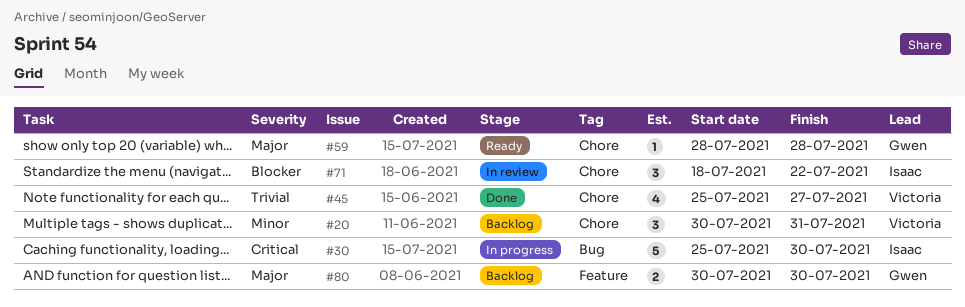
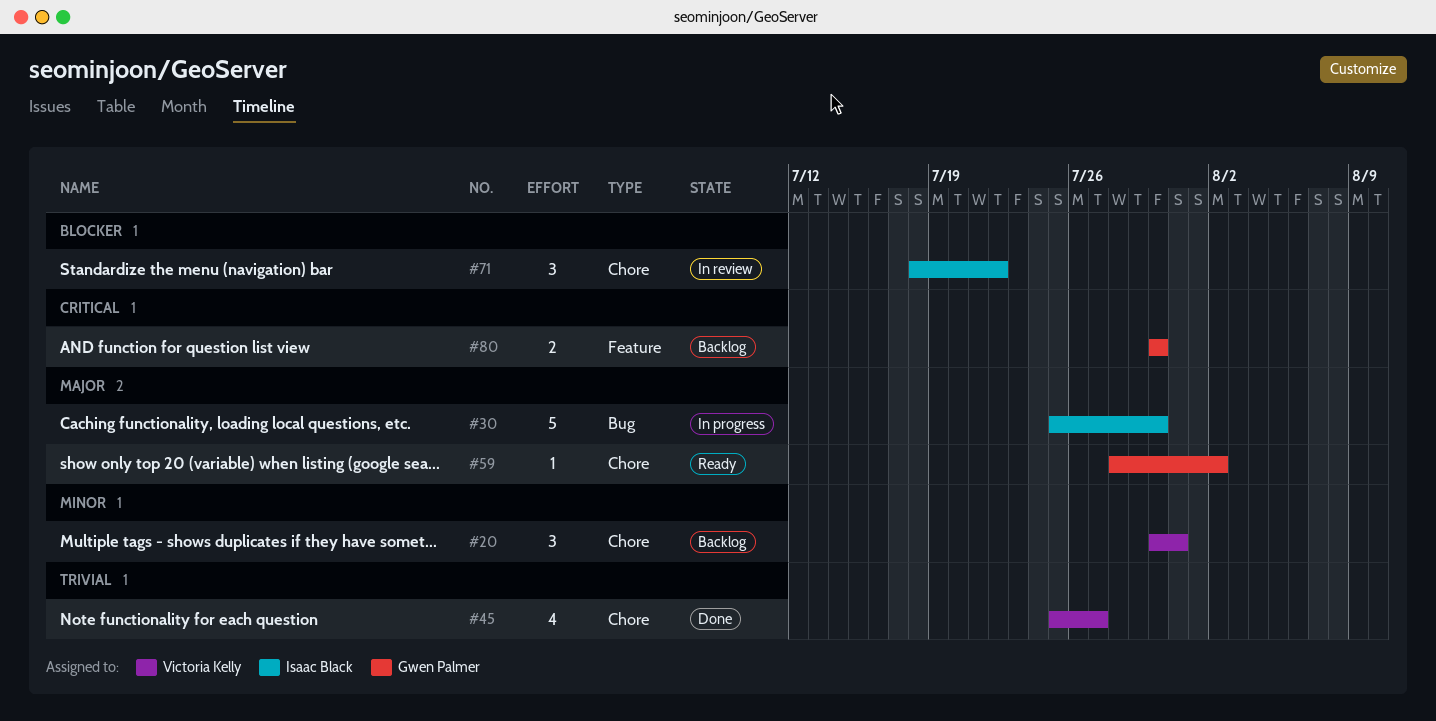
#30, priority: Critical -> Major
#59, due: Jul 28 -> Aug 2
#80, priority: Major -> Critical

